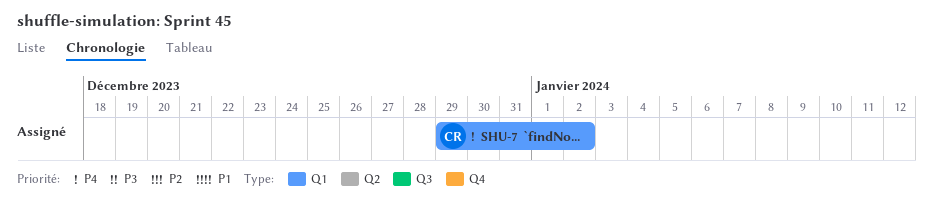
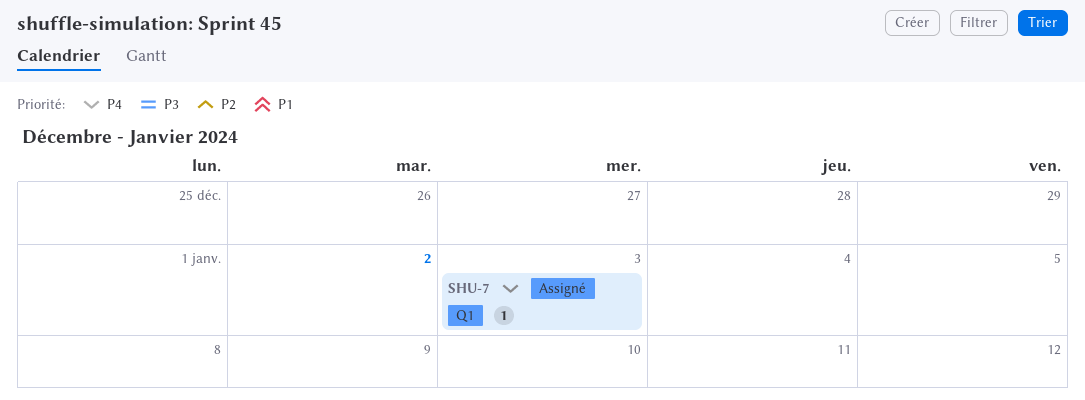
SHU-7, due: Jan 2 -> Jan 3

